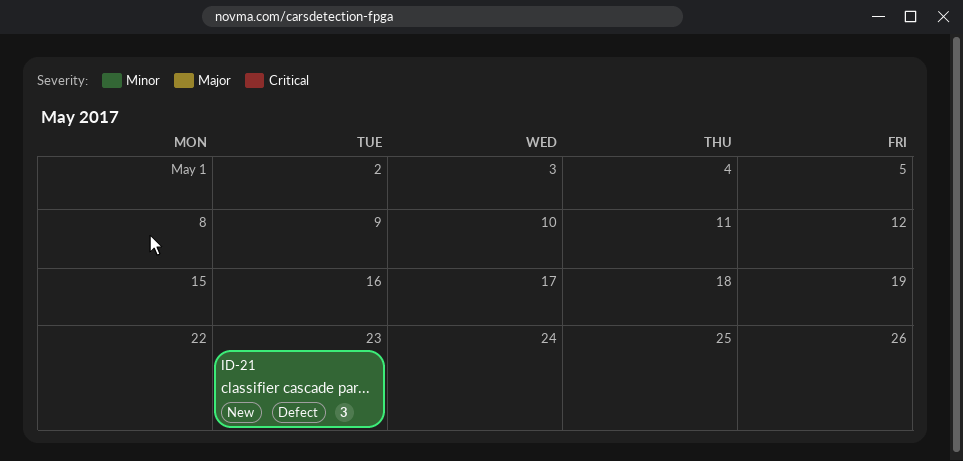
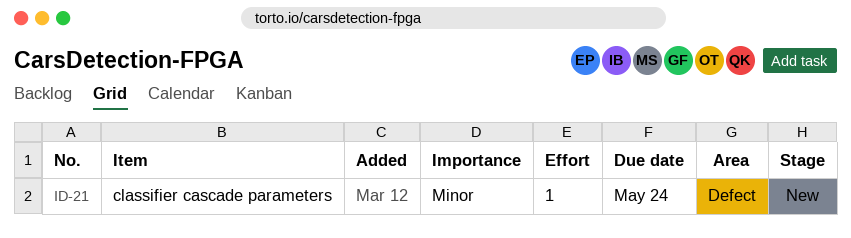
ID-21, estimate: 3 -> 1
ID-21, due: May 23 -> May 24

